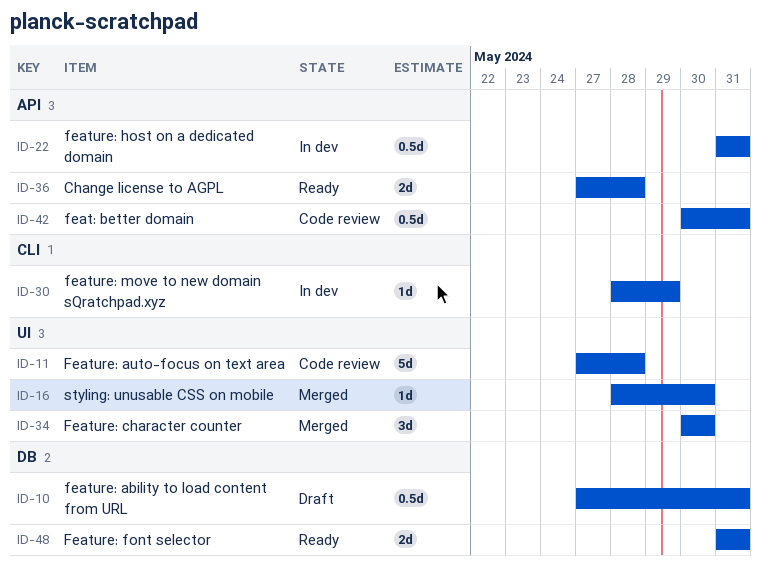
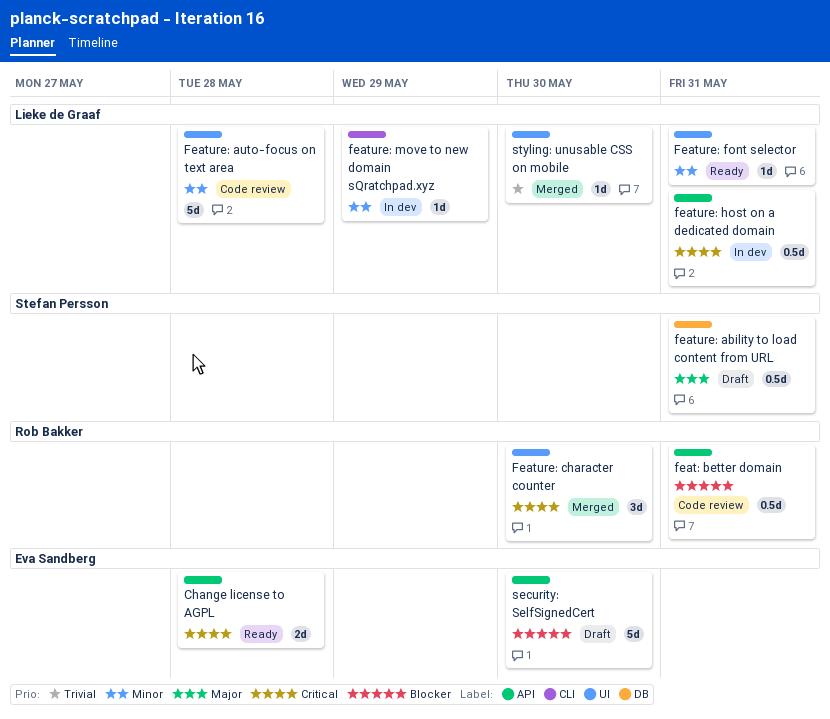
Feature: font selector, label: DB -> UI
Feature: font selector, estimate: 2d -> 1d
security: SelfSignedCert: none -> present

